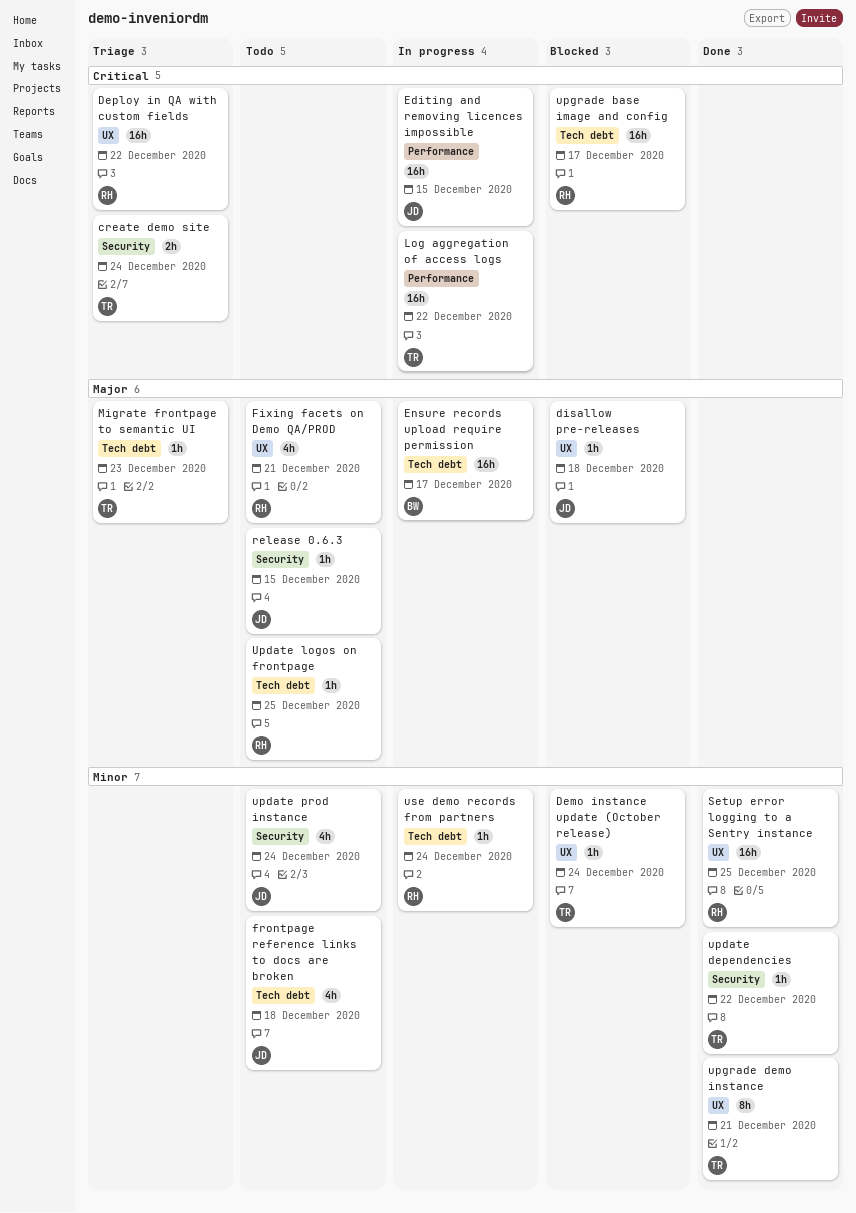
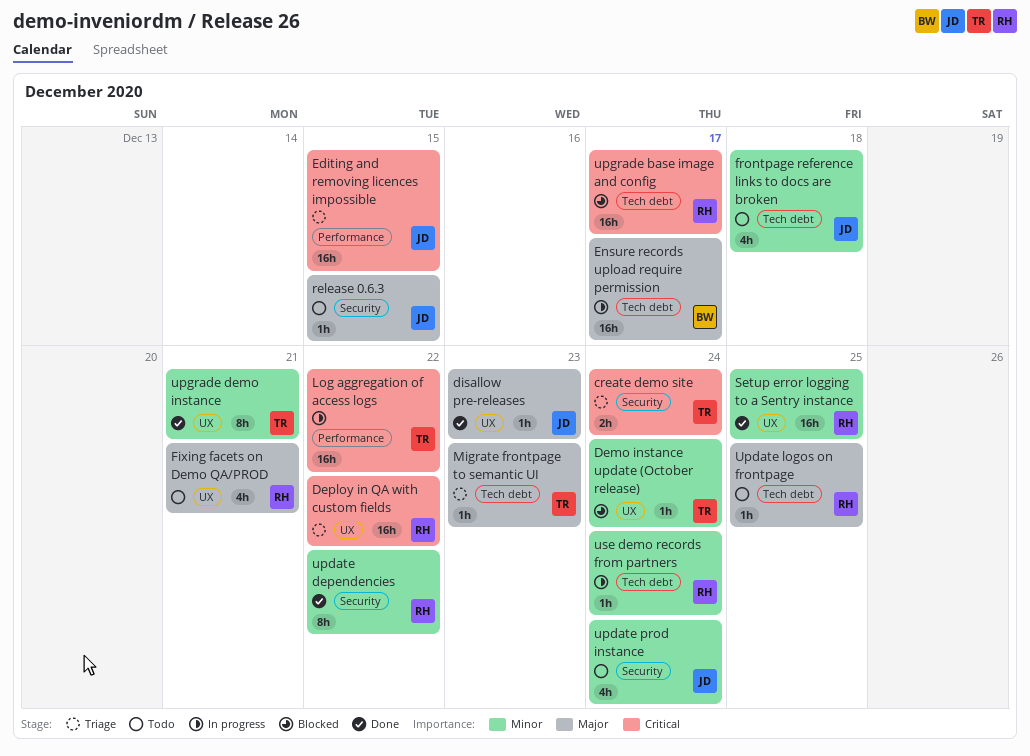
disallow pre-releases, status: Blocked -> Done
disallow pre-releases, due: Dec 18 -> Dec 23
Editing and removing licences impossible, status: In progress -> Triage
update dependencies, owner: TR -> RH
update dependencies, estimate: 1h -> 8h

